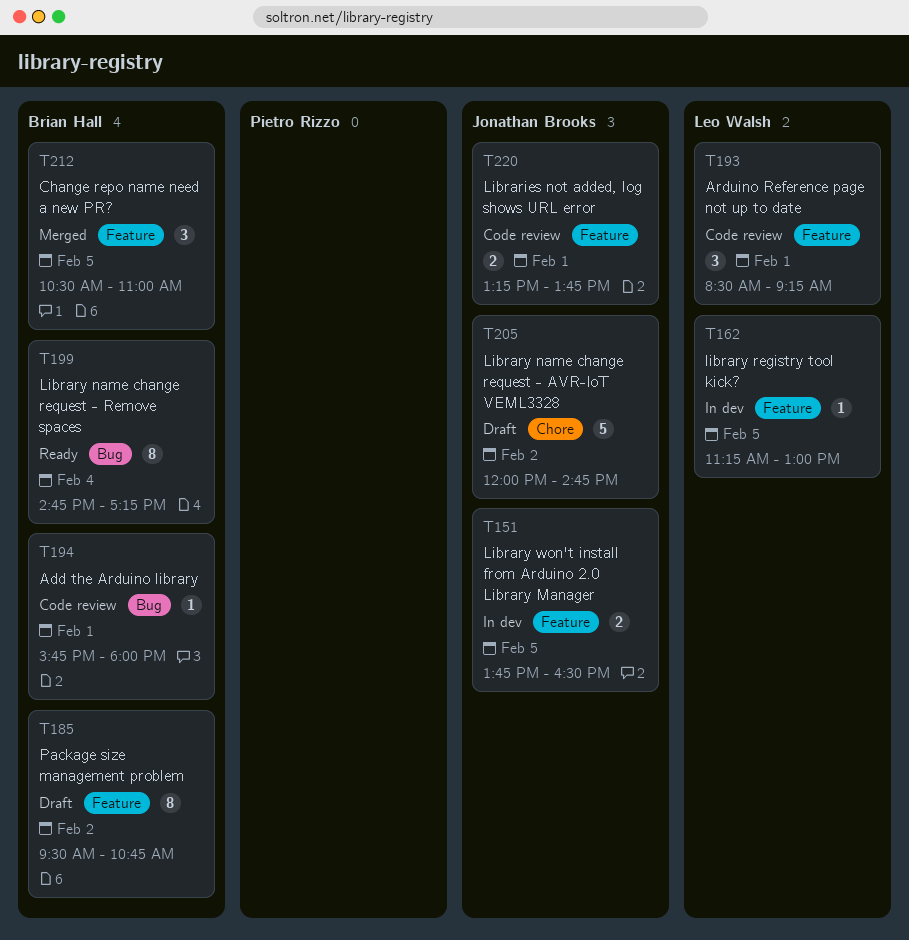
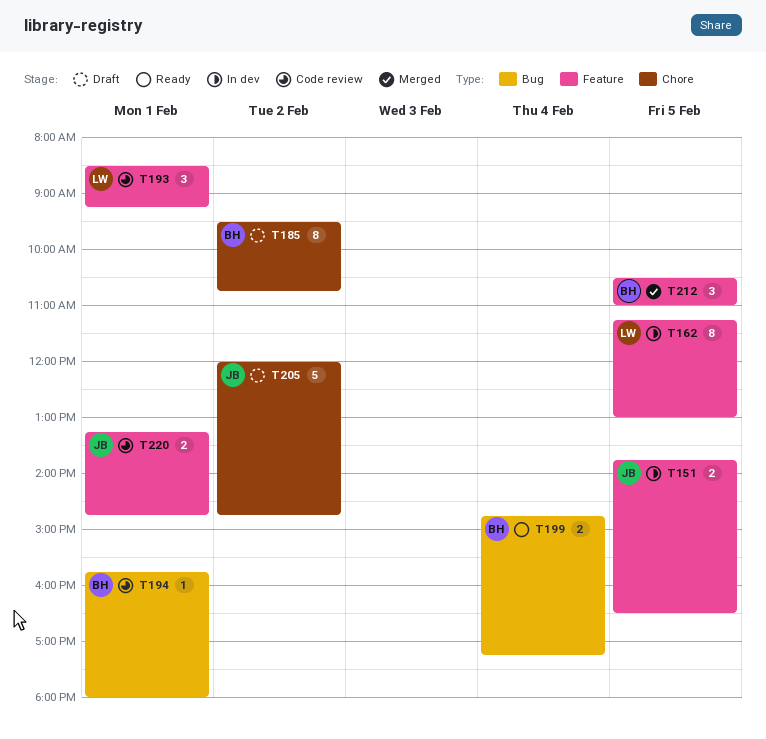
T162, estimate: 1 -> 8
T185, label: Feature -> Chore
T199, estimate: 8 -> 2
T220, ends: 13:45 -> 14:45

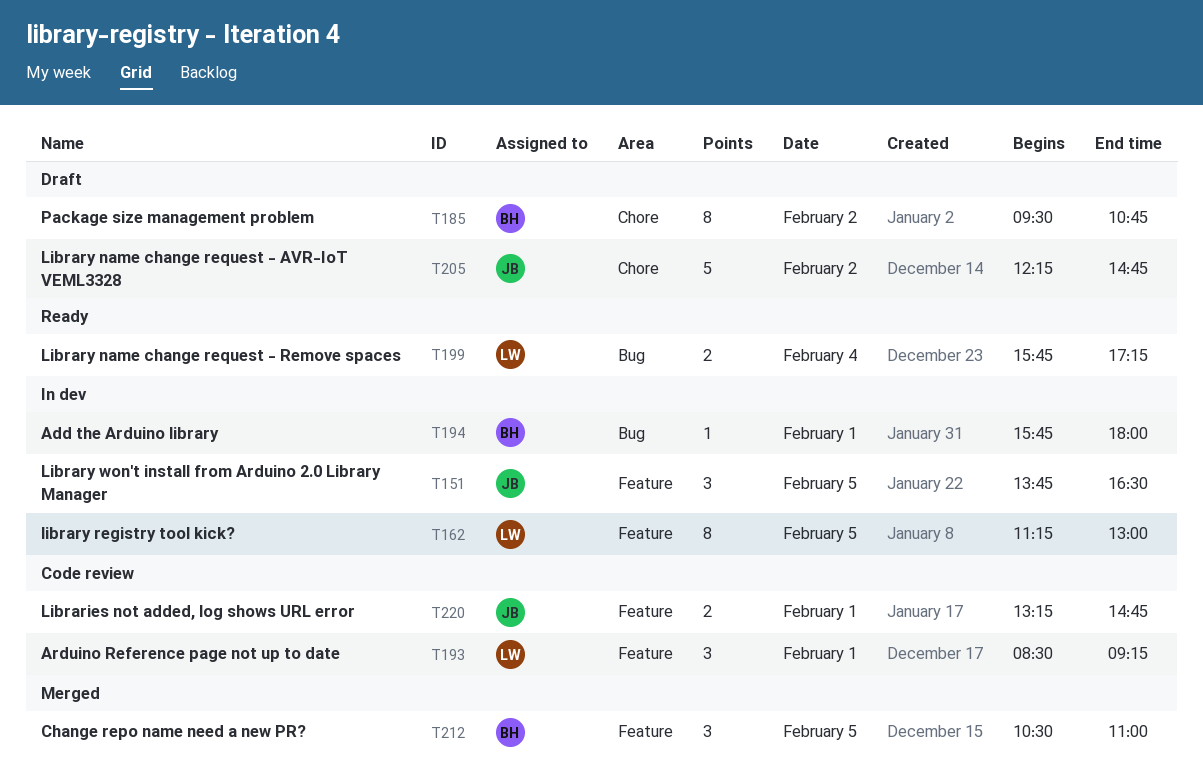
T151, estimate: 2 -> 3
T194, status: Code review -> In dev
T199, owner: BH -> LW
T199, begins: 14:45 -> 15:45
T205, begins: 12:00 -> 12:15

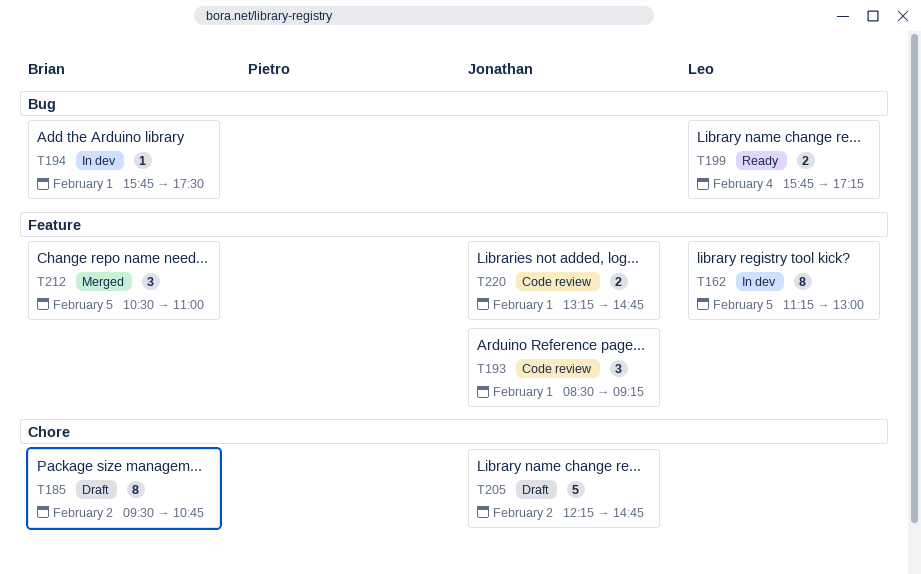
T151: present -> none
T193, owner: Leo -> Jonathan
T194, ends: 18:00 -> 17:30

